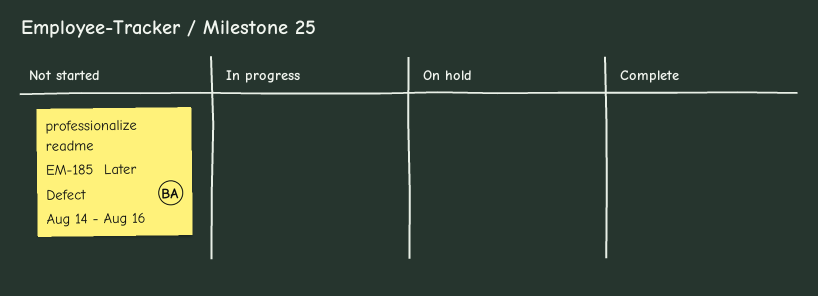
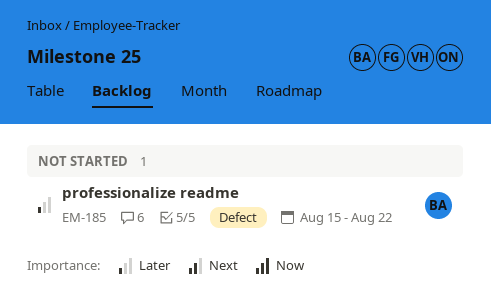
EM-185, start: Aug 14 -> Aug 15
EM-185, due: Aug 16 -> Aug 22

